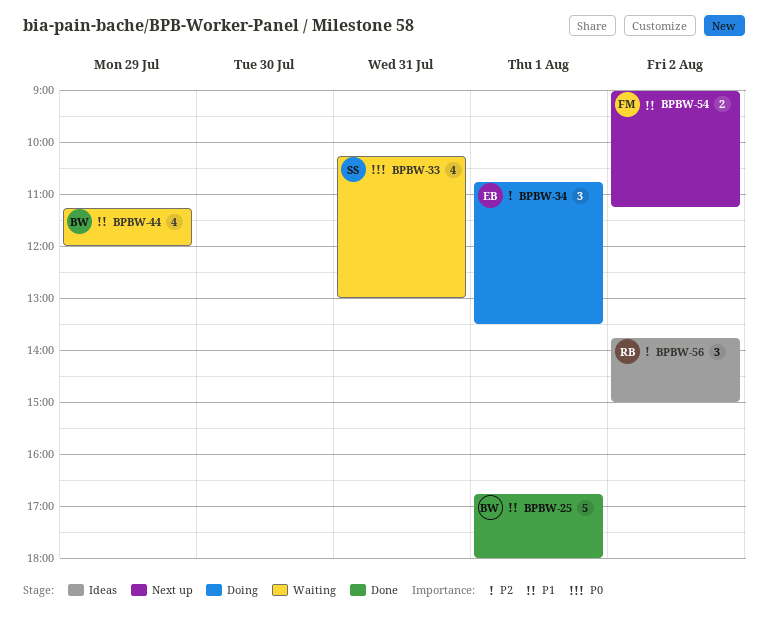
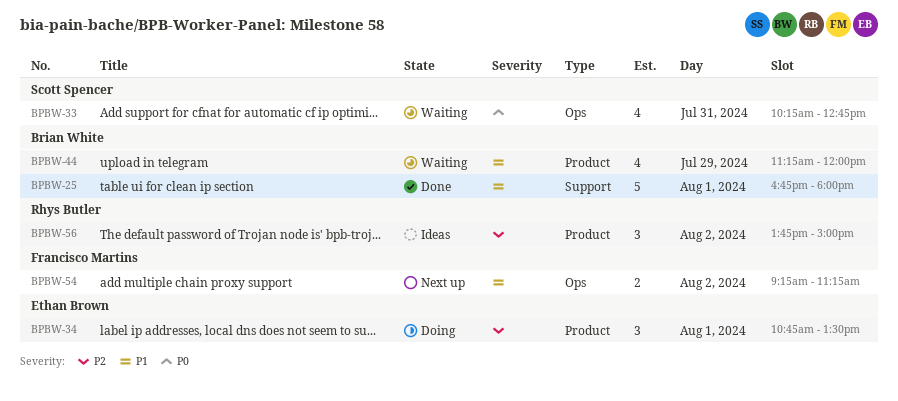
BPBW-33, ends: 13:00 -> 12:45
BPBW-54, begins: 09:00 -> 09:15

